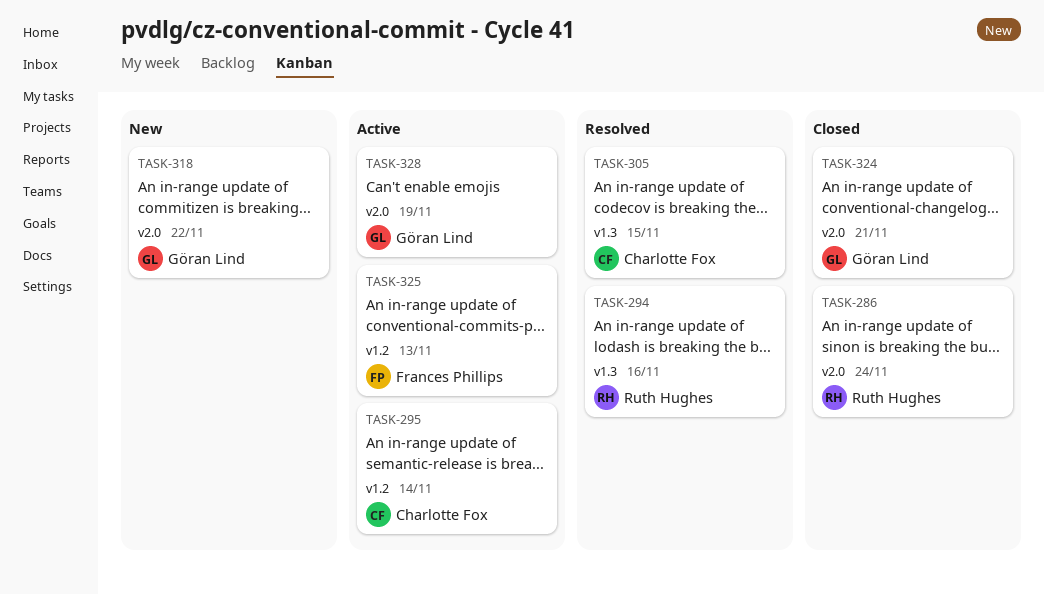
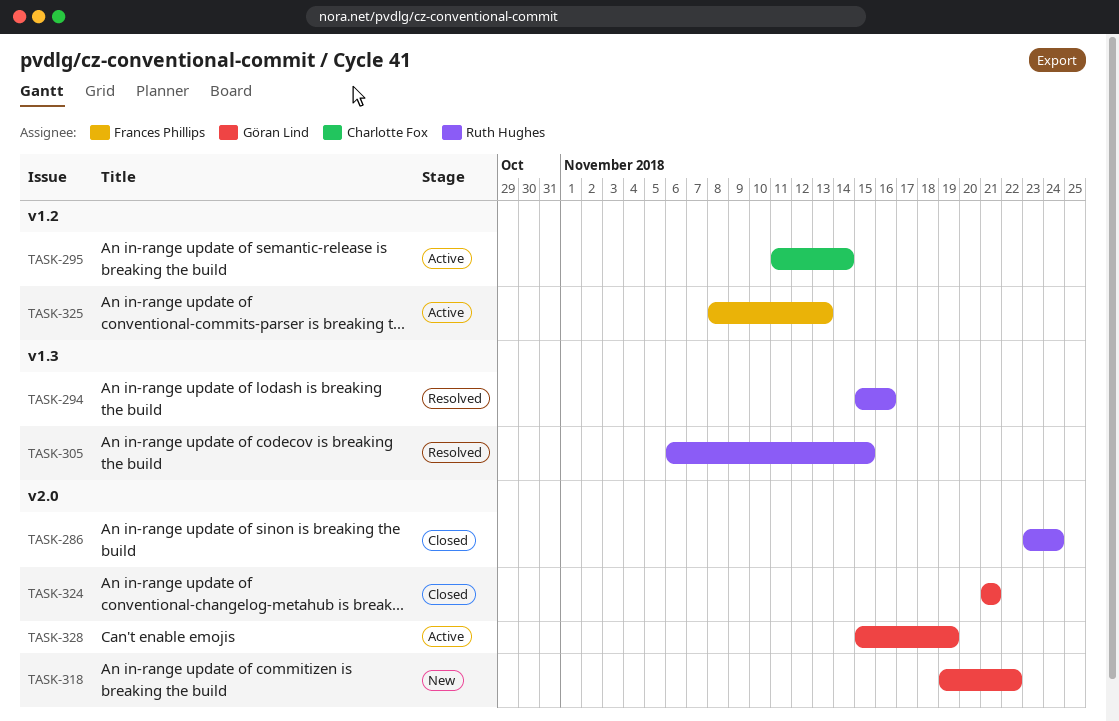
TASK-305, owner: Charlotte Fox -> Ruth Hughes

